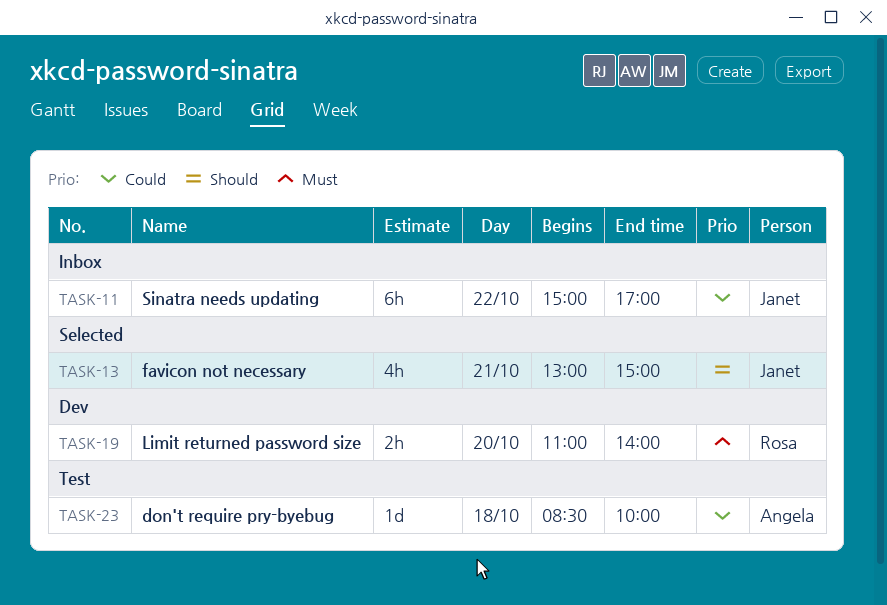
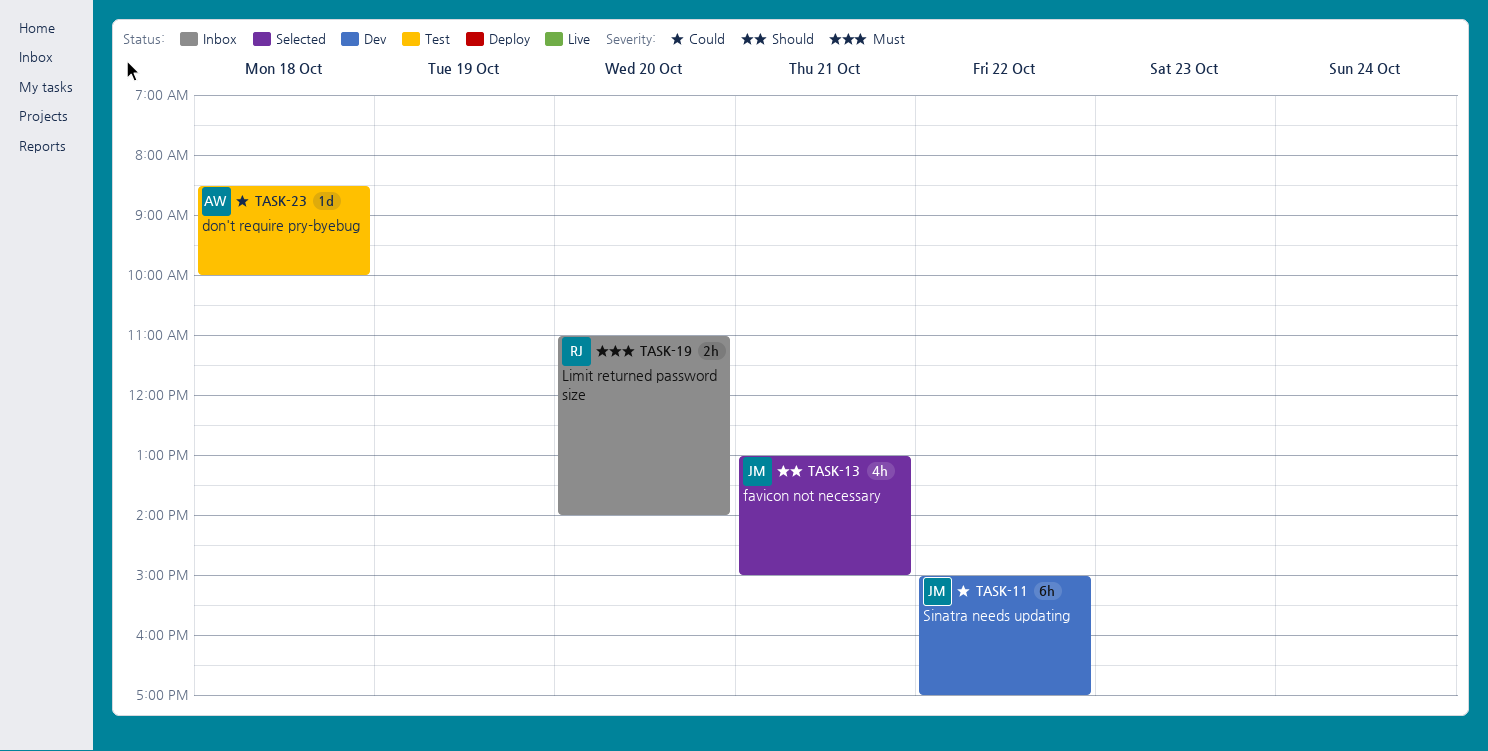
TASK-11, status: Inbox -> Dev
TASK-19, status: Dev -> Inbox

